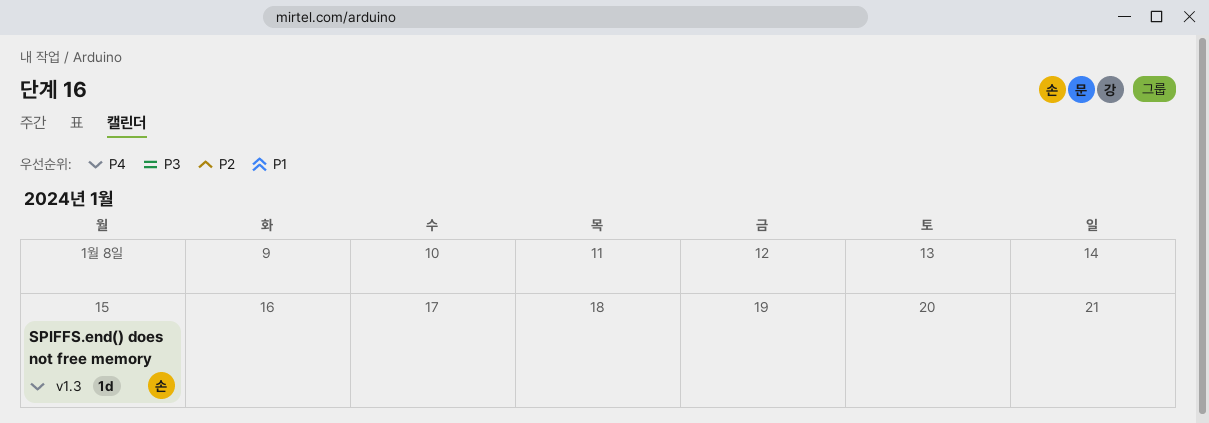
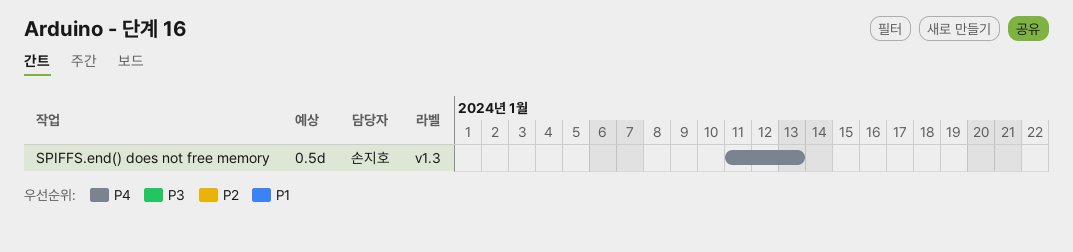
SPIFFS.end() does not free memory, estimate: 1d -> 0.5d
SPIFFS.end() does not free memory, due: Jan 15 -> Jan 13

